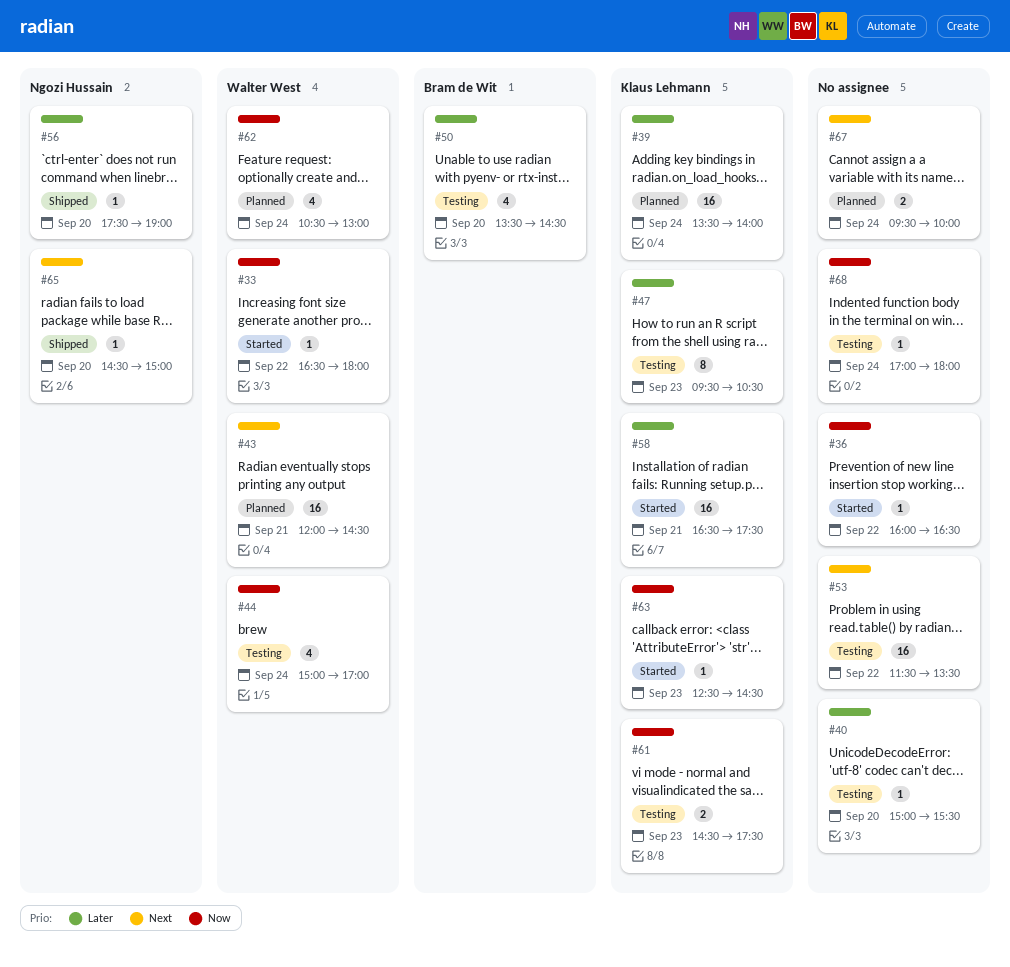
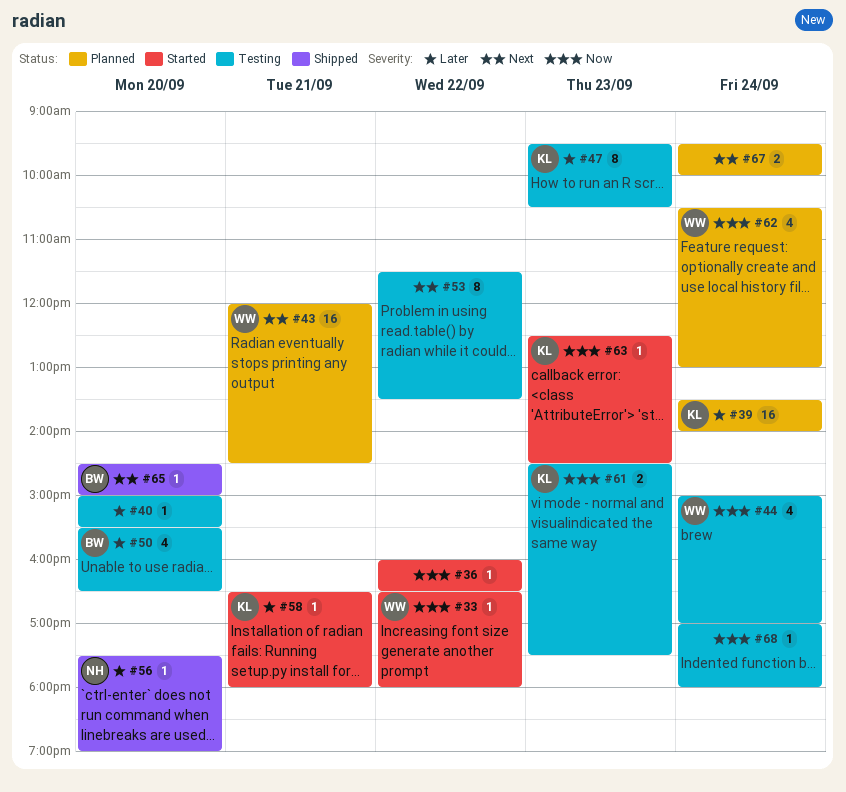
#50, begins: 13:30 -> 15:30
#50, ends: 14:30 -> 16:30
#53, estimate: 16 -> 8
#58, estimate: 16 -> 1
#58, ends: 17:30 -> 18:00
#65, owner: Ngozi Hussain -> Bram de Wit

